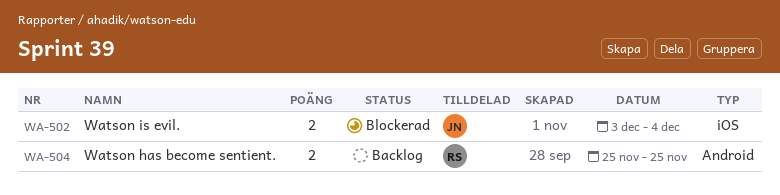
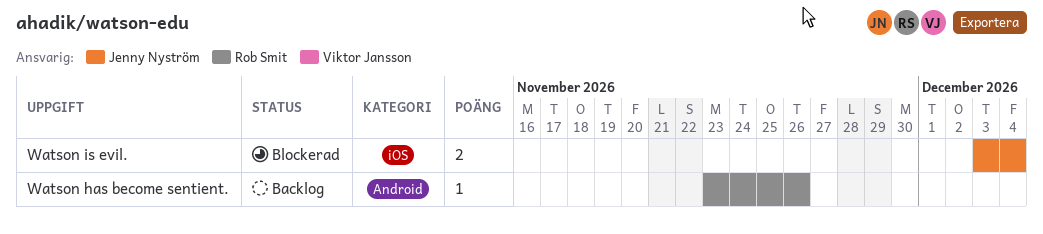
Watson has become sentient., estimate: 2 -> 1
Watson has become sentient., start: Nov 25 -> Nov 23
Watson has become sentient., due: Nov 25 -> Nov 26

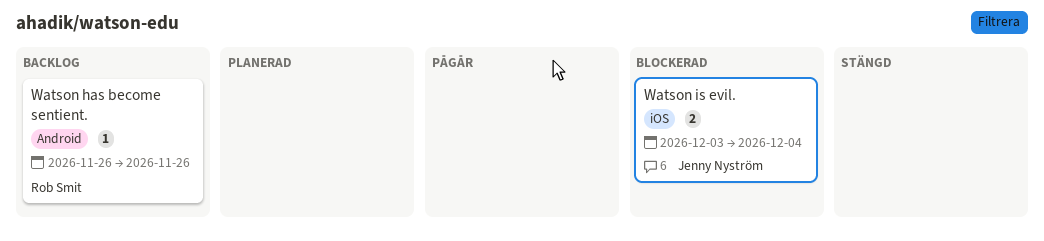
Watson has become sentient., start: Nov 23 -> Nov 26

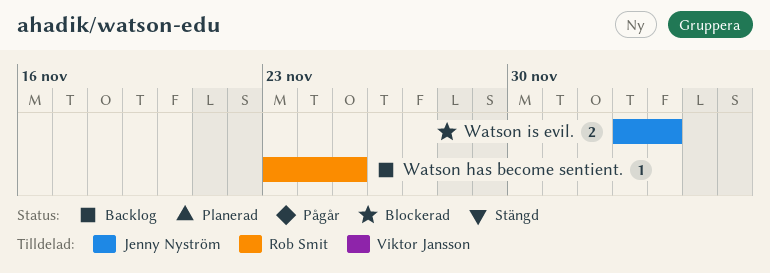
Watson has become sentient., start: Nov 26 -> Nov 23
Watson has become sentient., due: Nov 26 -> Nov 25

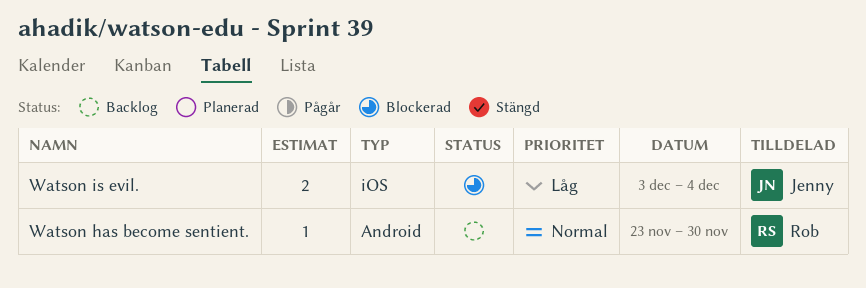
Watson has become sentient., due: Nov 25 -> Nov 30

